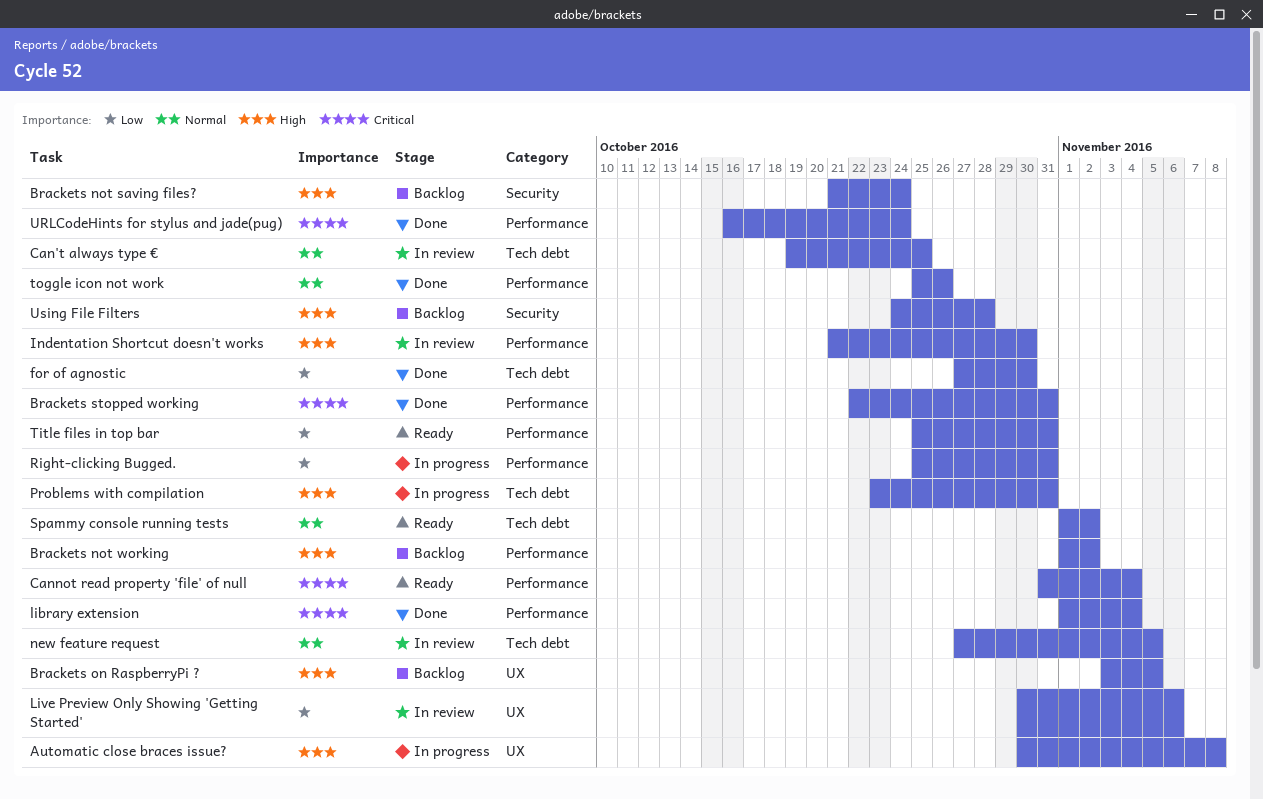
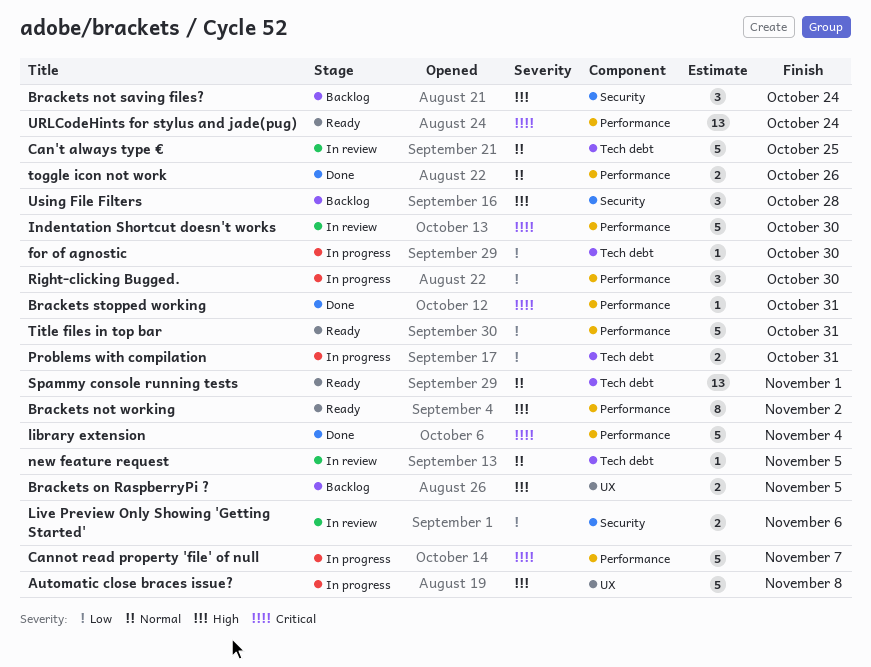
Brackets not working, status: Backlog -> Ready
Cannot read property 'file' of null, status: Ready -> In progress
Cannot read property 'file' of null, due: Nov 4 -> Nov 7
for of agnostic, status: Done -> In progress
Indentation Shortcut doesn't works, priority: High -> Critical
Live Preview Only Showing 'Getting Started', label: UX -> Security
Problems with compilation, priority: High -> Low
Right-clicking Bugged., due: Oct 31 -> Oct 30
Spammy console running tests, due: Nov 2 -> Nov 1
URLCodeHints for stylus and jade(pug), status: Done -> Ready

